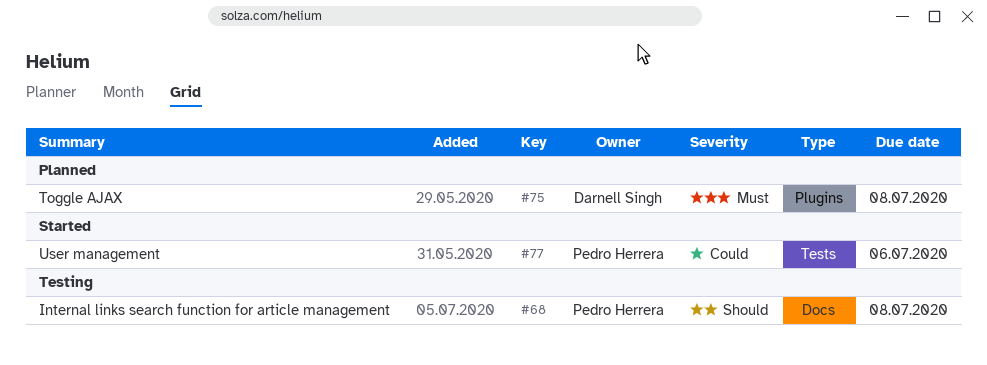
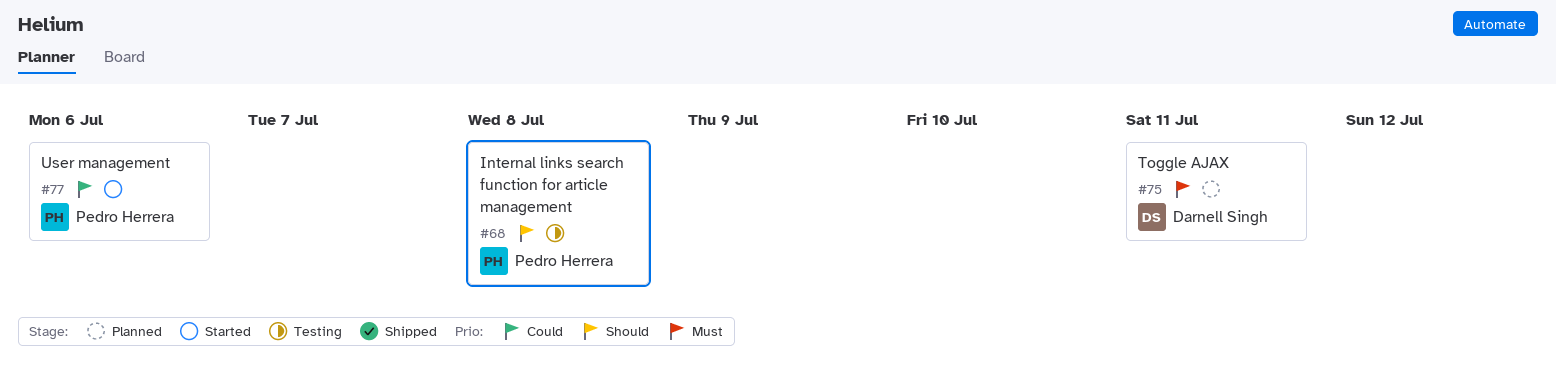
#75, due: Jul 8 -> Jul 11

